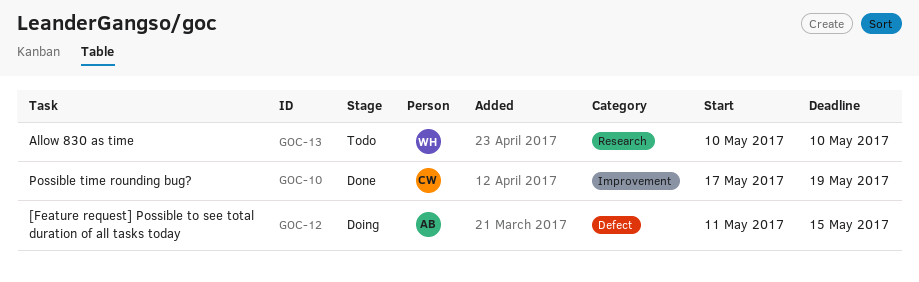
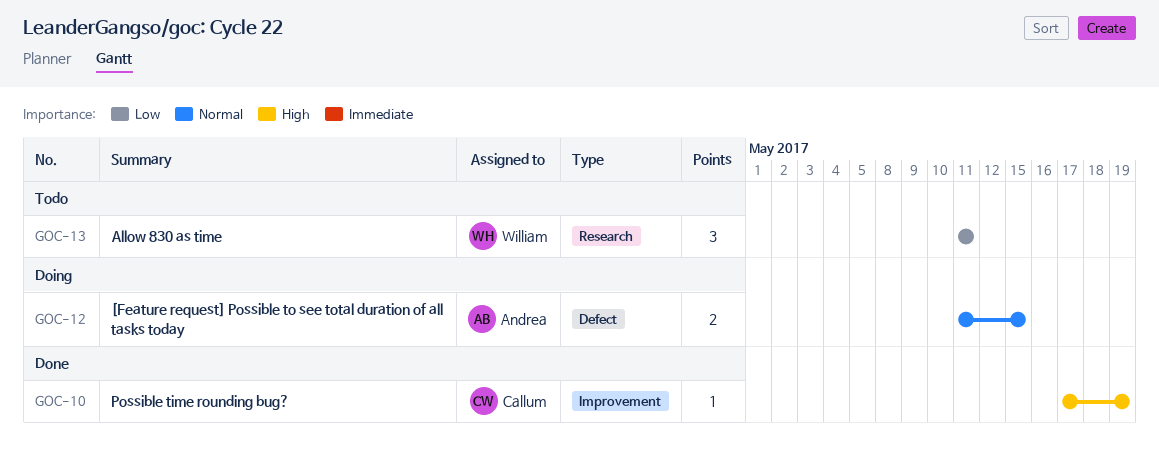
GOC-13, start: May 10 -> May 11
GOC-13, due: May 10 -> May 11

